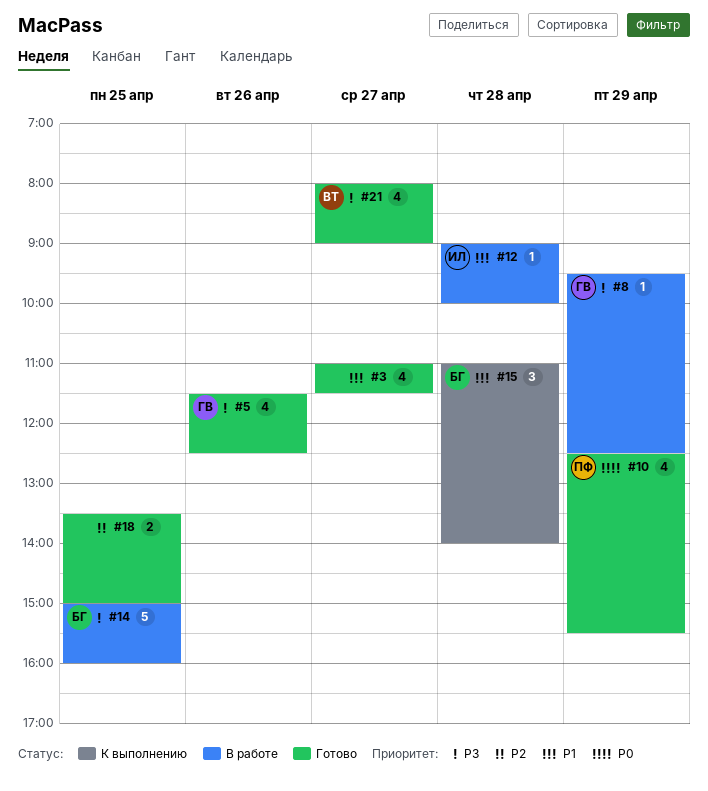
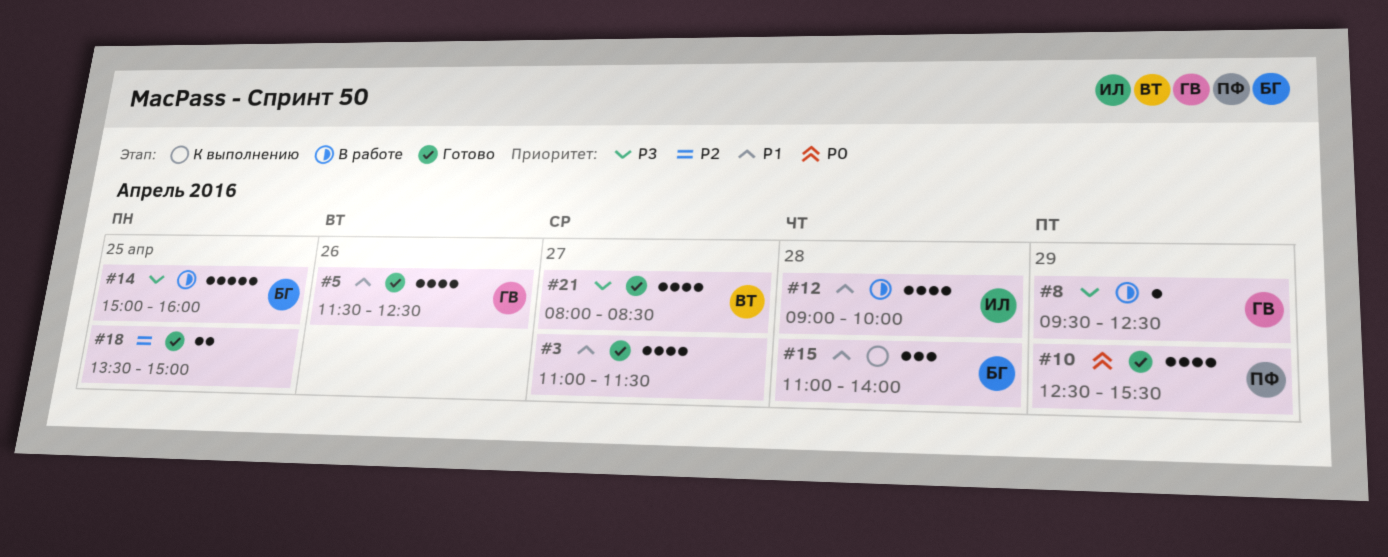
#5, priority: P3 -> P1
#12, estimate: 1 -> 4
#21, ends: 09:00 -> 08:30

